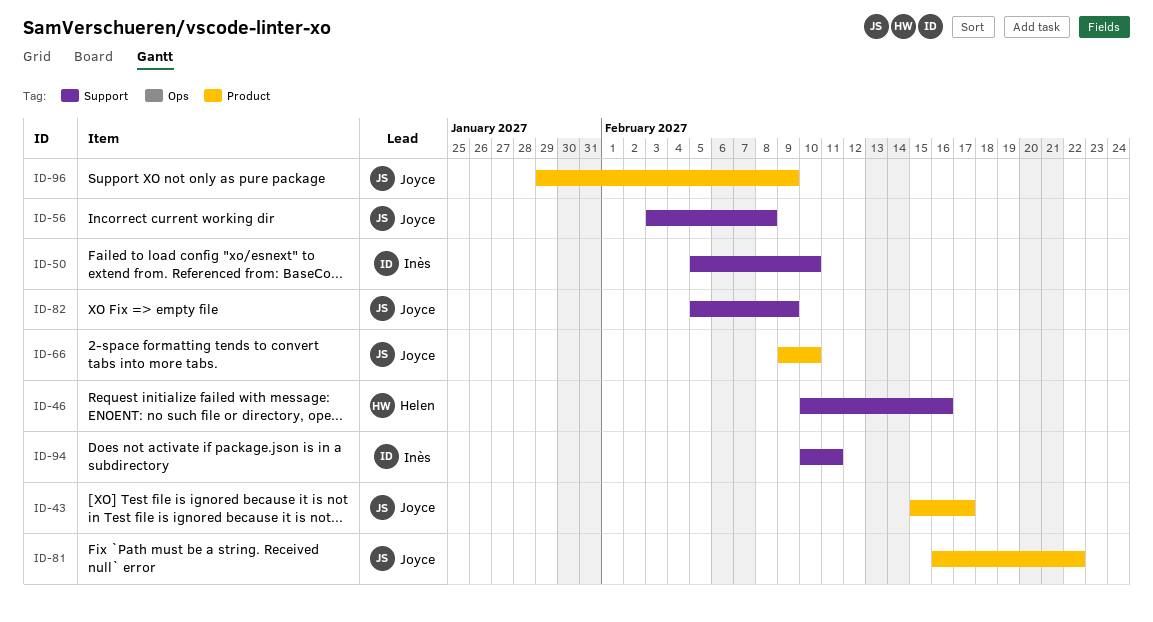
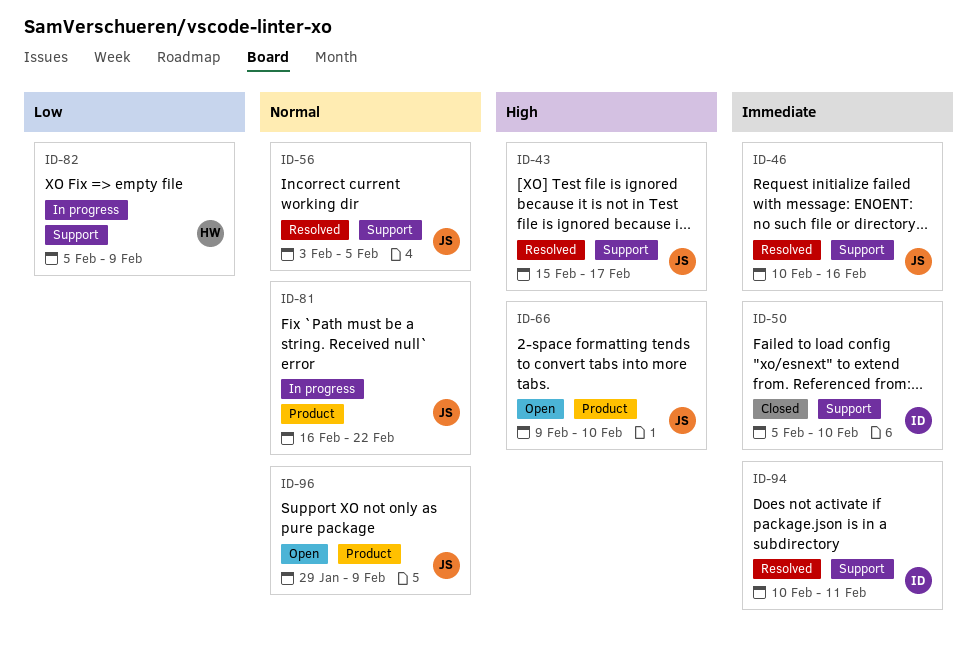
ID-43, label: Product -> Support
ID-46, owner: Helen -> Joyce
ID-56, due: Feb 8 -> Feb 5
ID-82, owner: Joyce -> Helen

